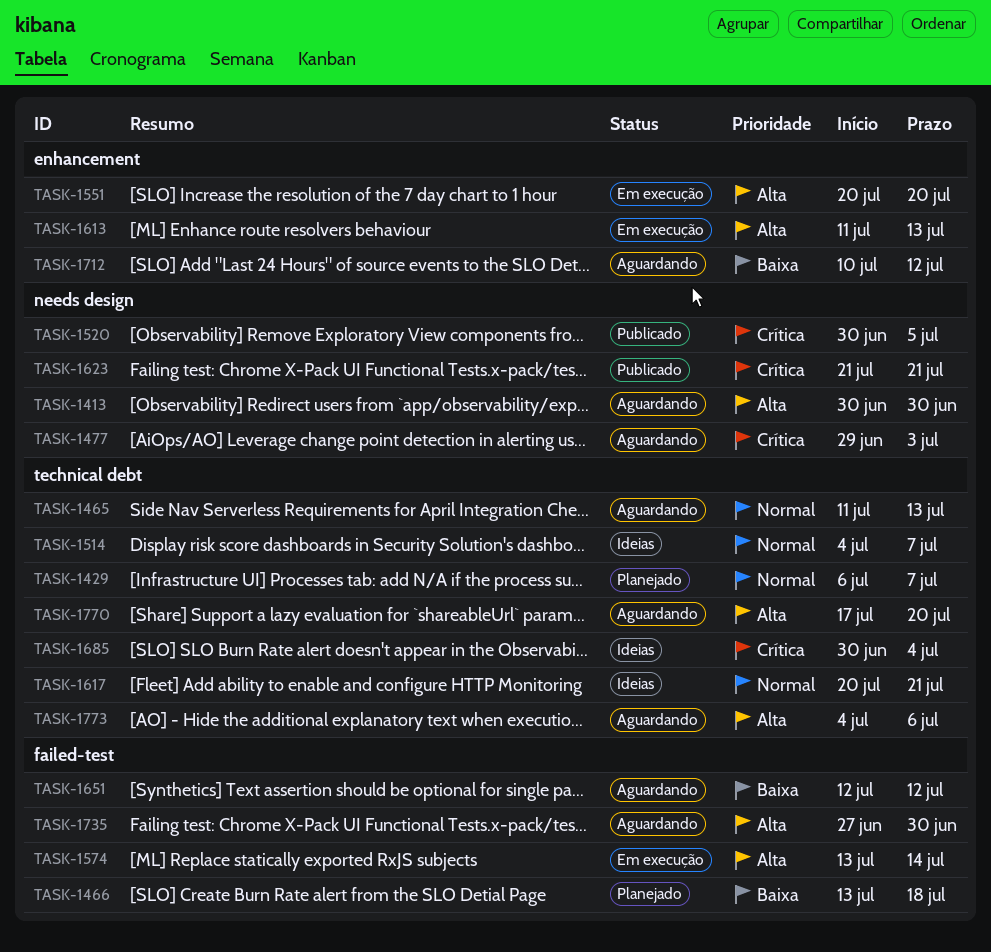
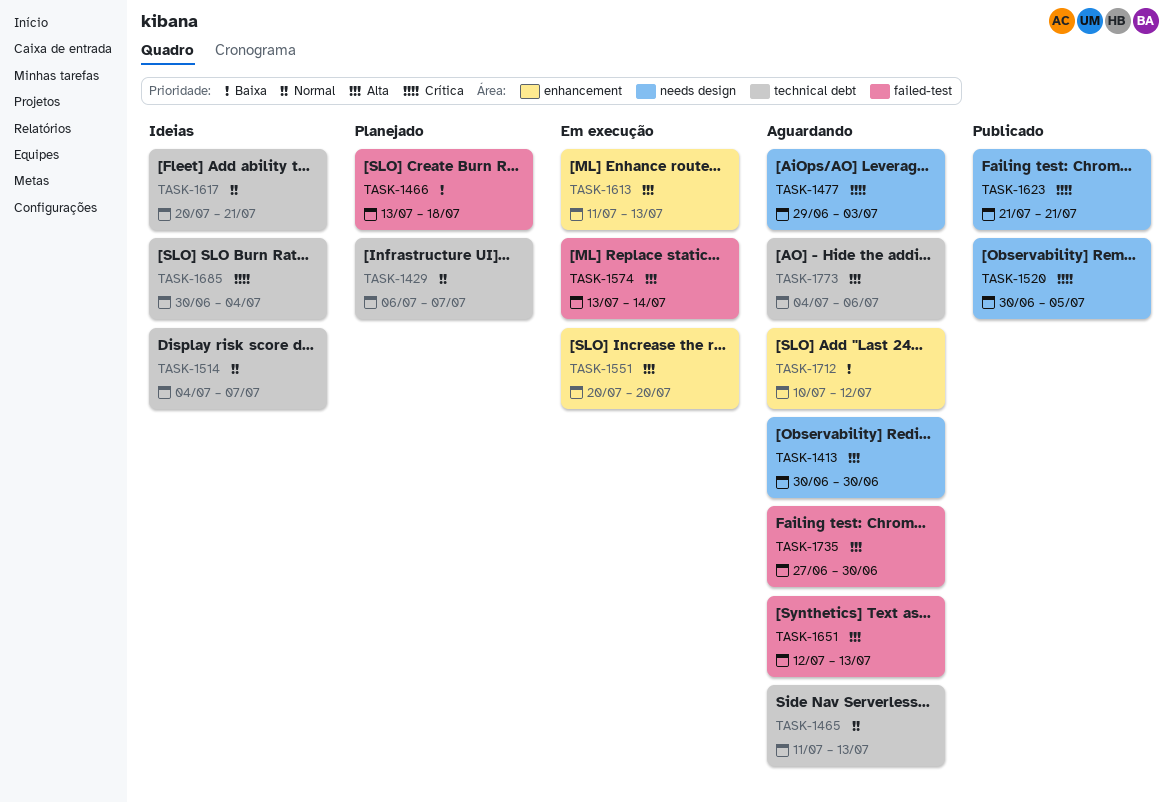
TASK-1651, priority: Baixa -> Alta
TASK-1651, due: Jul 12 -> Jul 13
TASK-1770: present -> none

